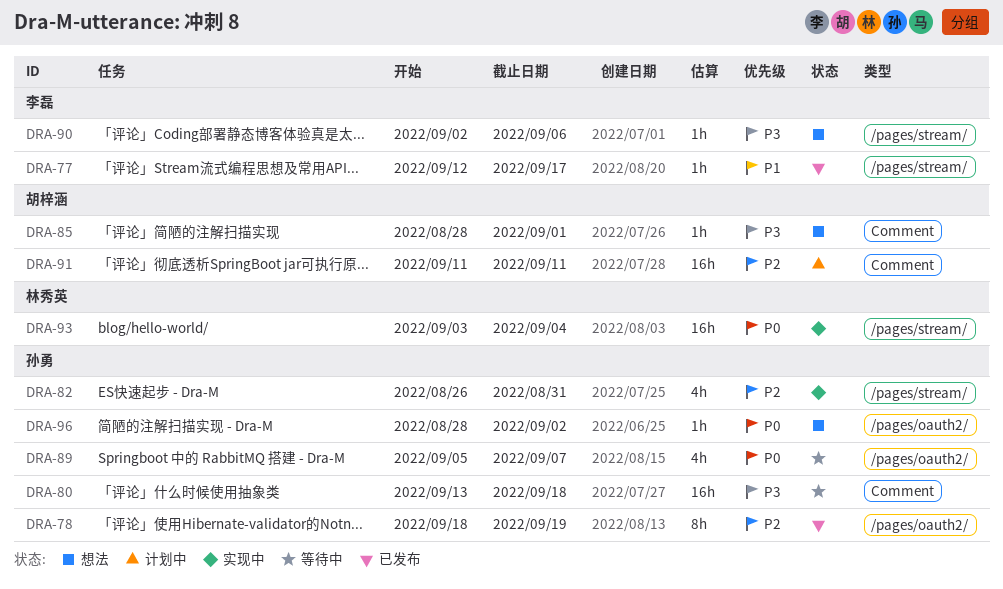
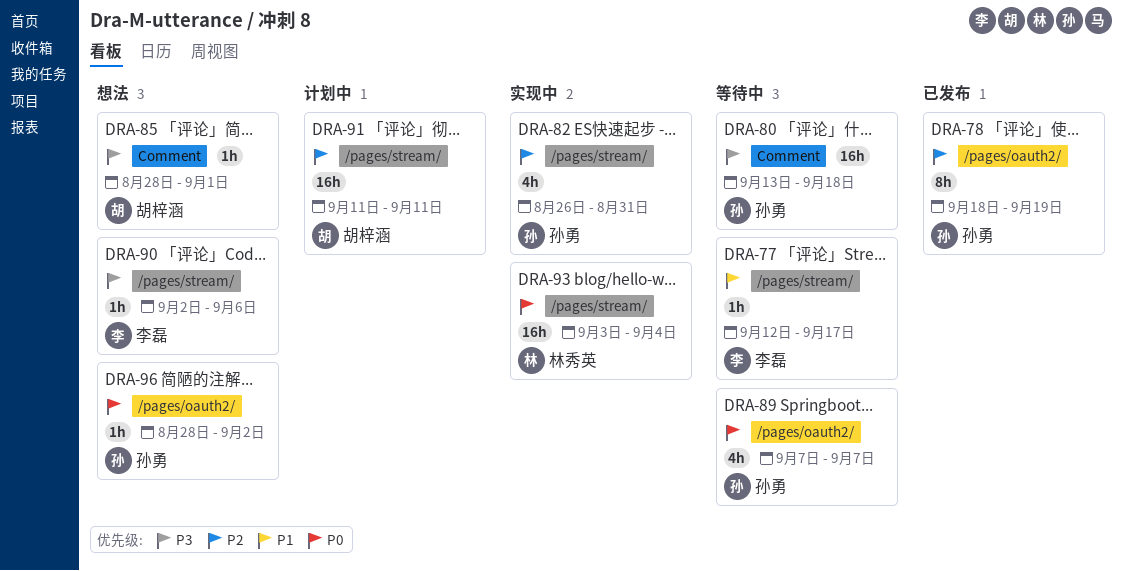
DRA-77, status: 已发布 -> 等待中
DRA-89, start: Sep 5 -> Sep 7
DRA-91, label: Comment -> /pages/stream/

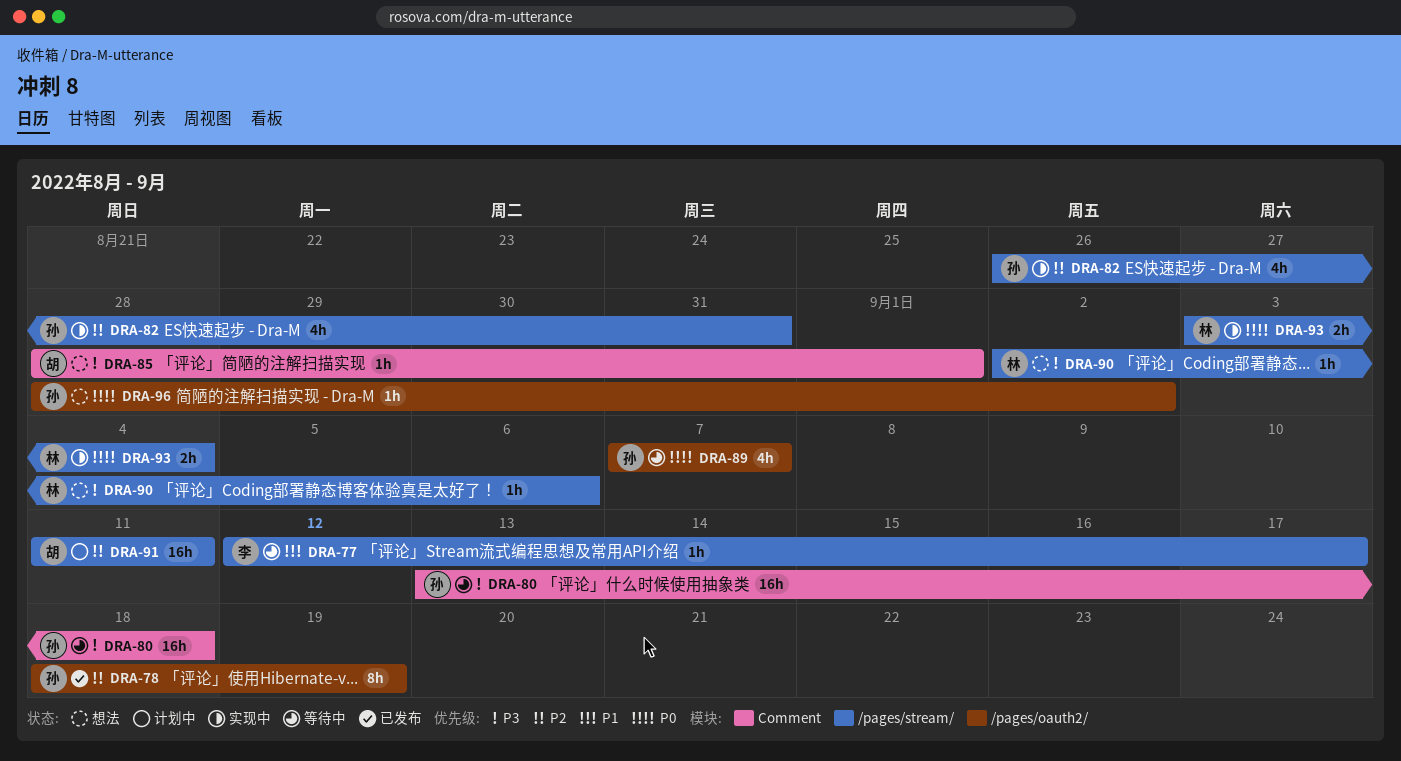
DRA-90, owner: 李磊 -> 林秀英
DRA-93, estimate: 16h -> 2h

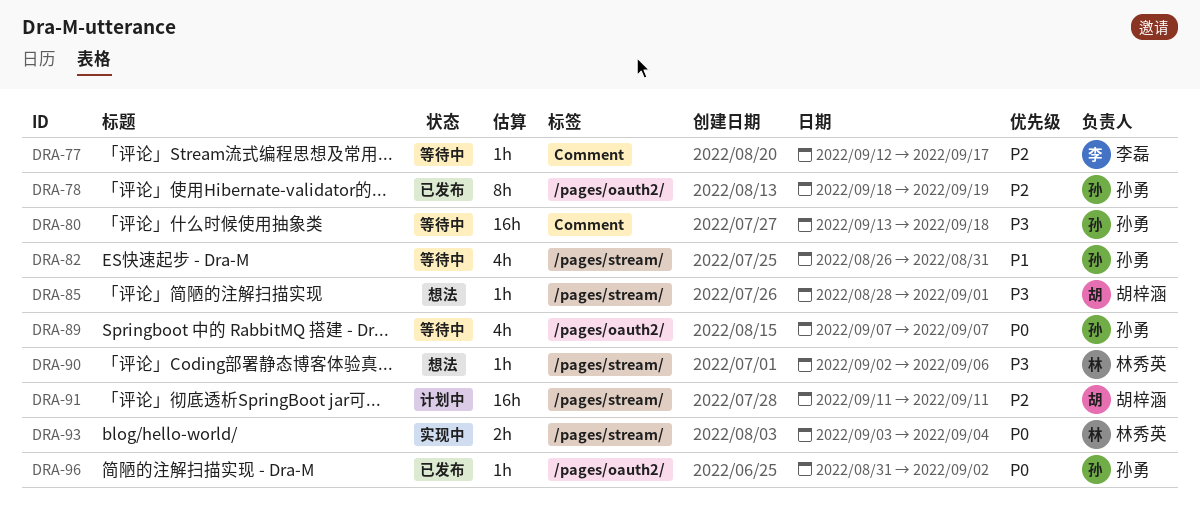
DRA-77, priority: P1 -> P2
DRA-77, label: /pages/stream/ -> Comment
DRA-82, status: 实现中 -> 等待中
DRA-82, priority: P2 -> P1
DRA-85, label: Comment -> /pages/stream/
DRA-96, status: 想法 -> 已发布
DRA-96, start: Aug 28 -> Aug 31

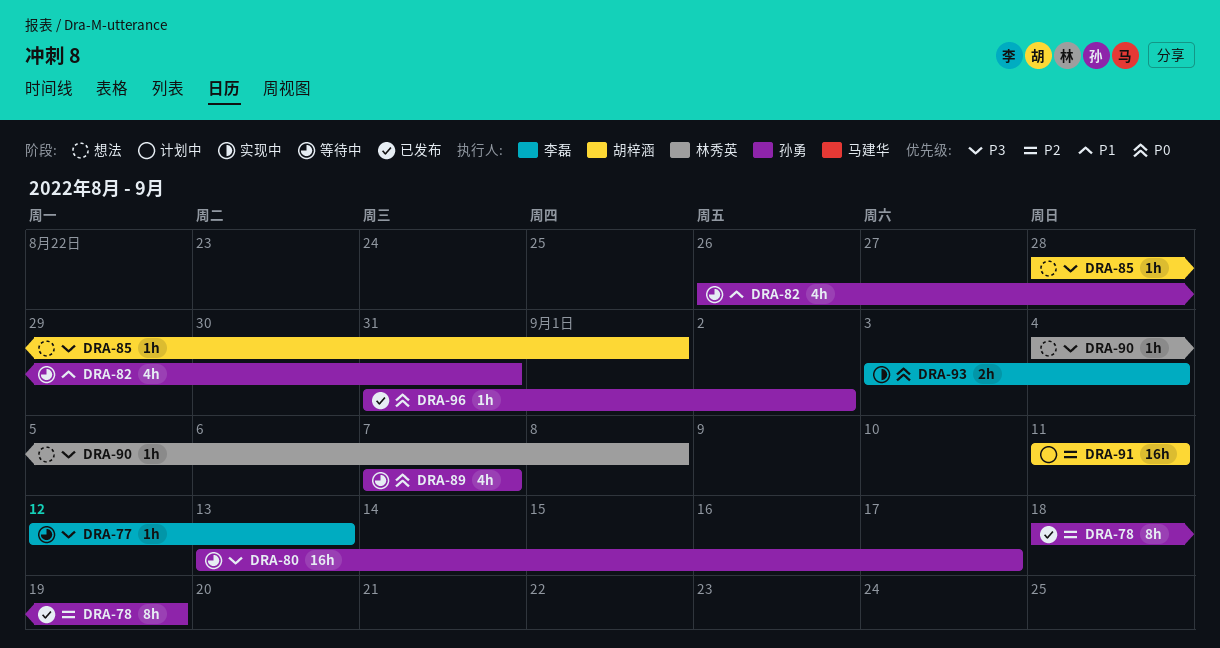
DRA-77, priority: P2 -> P3
DRA-77, due: Sep 17 -> Sep 13
DRA-80, due: Sep 18 -> Sep 17
DRA-90, start: Sep 2 -> Sep 4
DRA-90, due: Sep 6 -> Sep 8
DRA-93, owner: 林秀英 -> 李磊

